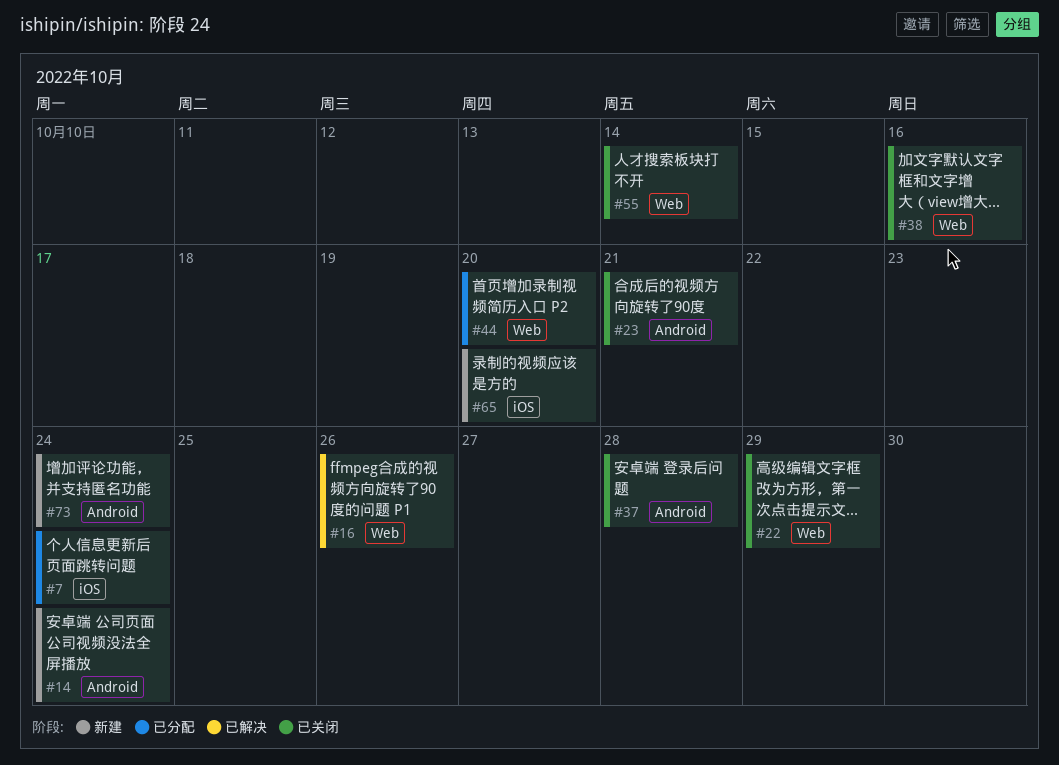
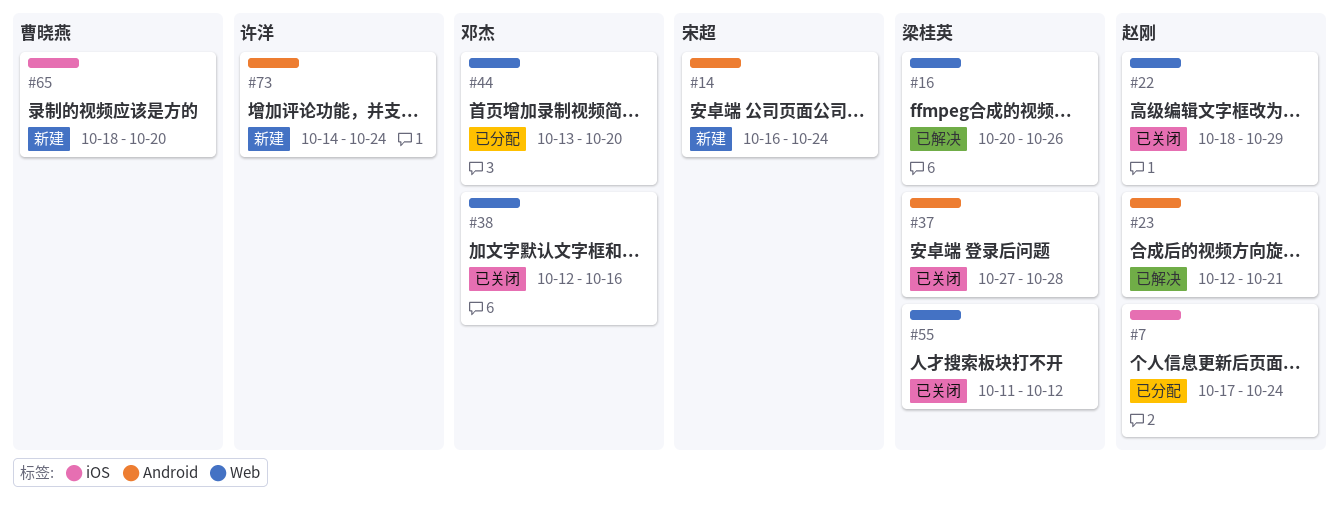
#23, status: 已关闭 -> 已解决
#55, due: Oct 14 -> Oct 12

